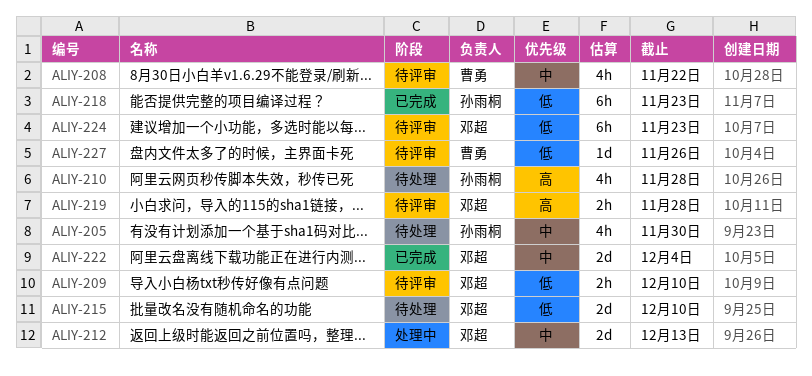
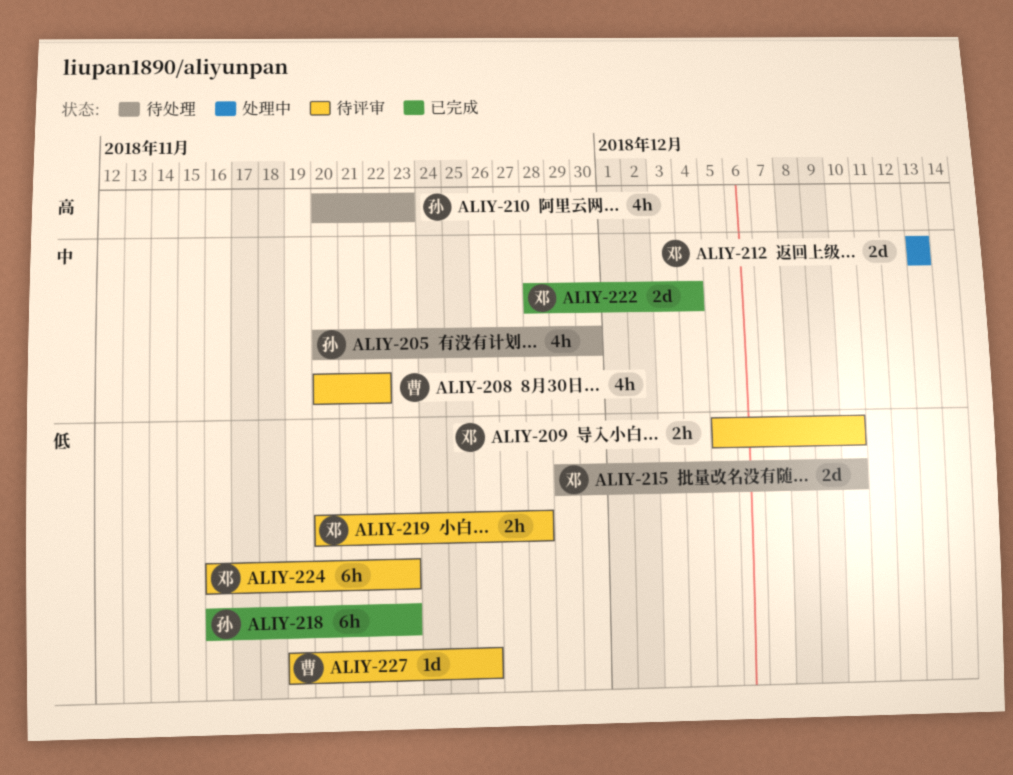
ALIY-210, due: Nov 28 -> Nov 23
ALIY-219, priority: 高 -> 低

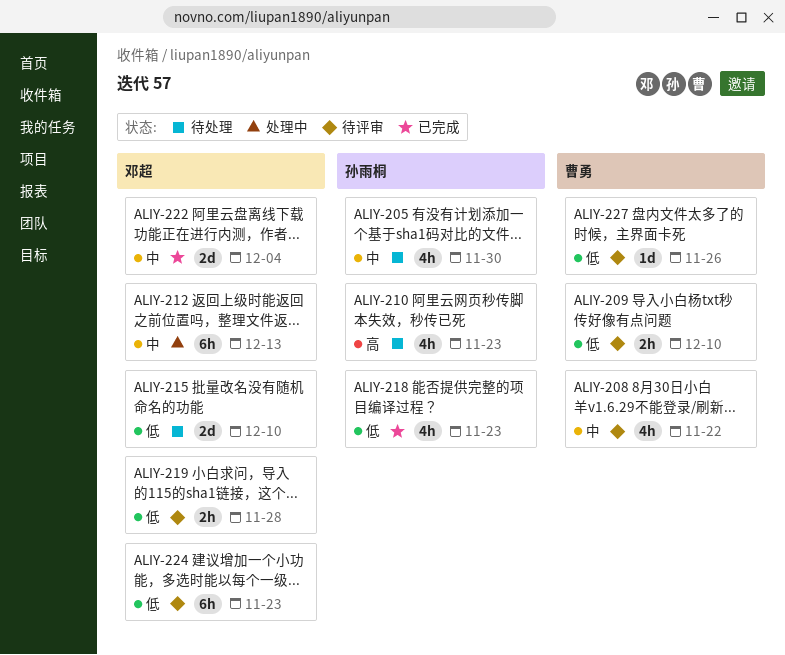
ALIY-209, owner: 邓超 -> 曹勇
ALIY-212, estimate: 2d -> 6h
ALIY-218, estimate: 6h -> 4h

